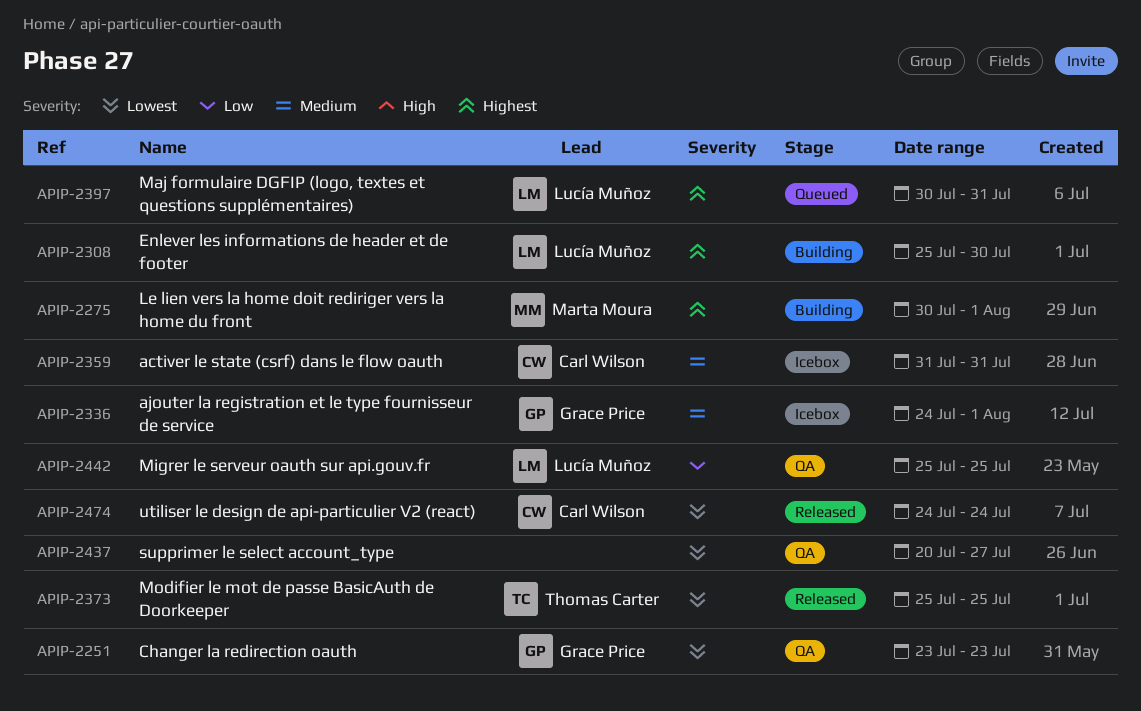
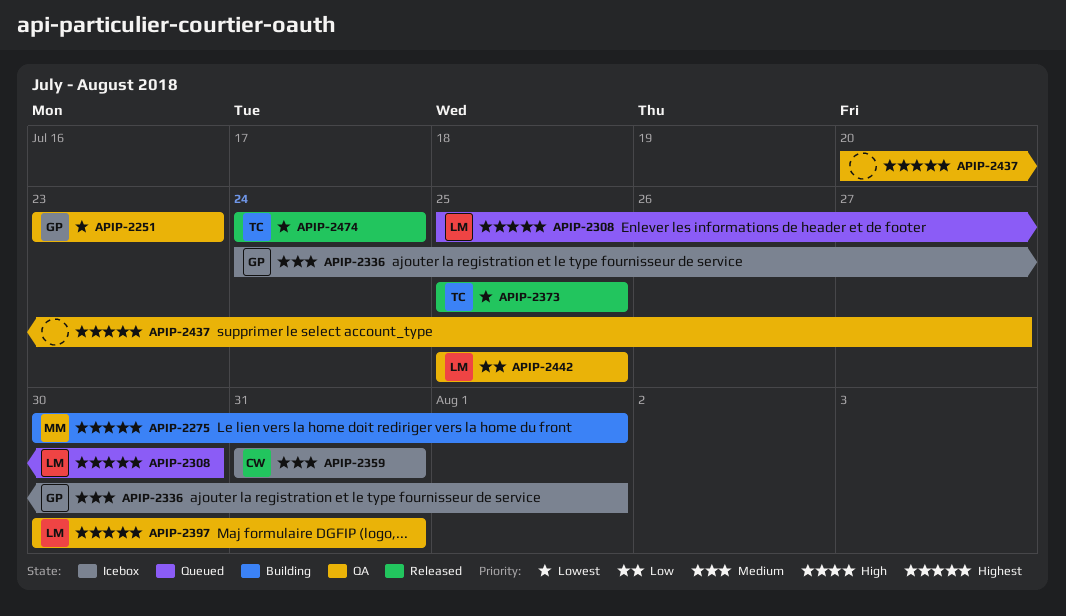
APIP-2308, status: Building -> Queued
APIP-2397, status: Queued -> QA
APIP-2437, priority: Lowest -> Highest
APIP-2474, owner: Carl Wilson -> Thomas Carter

